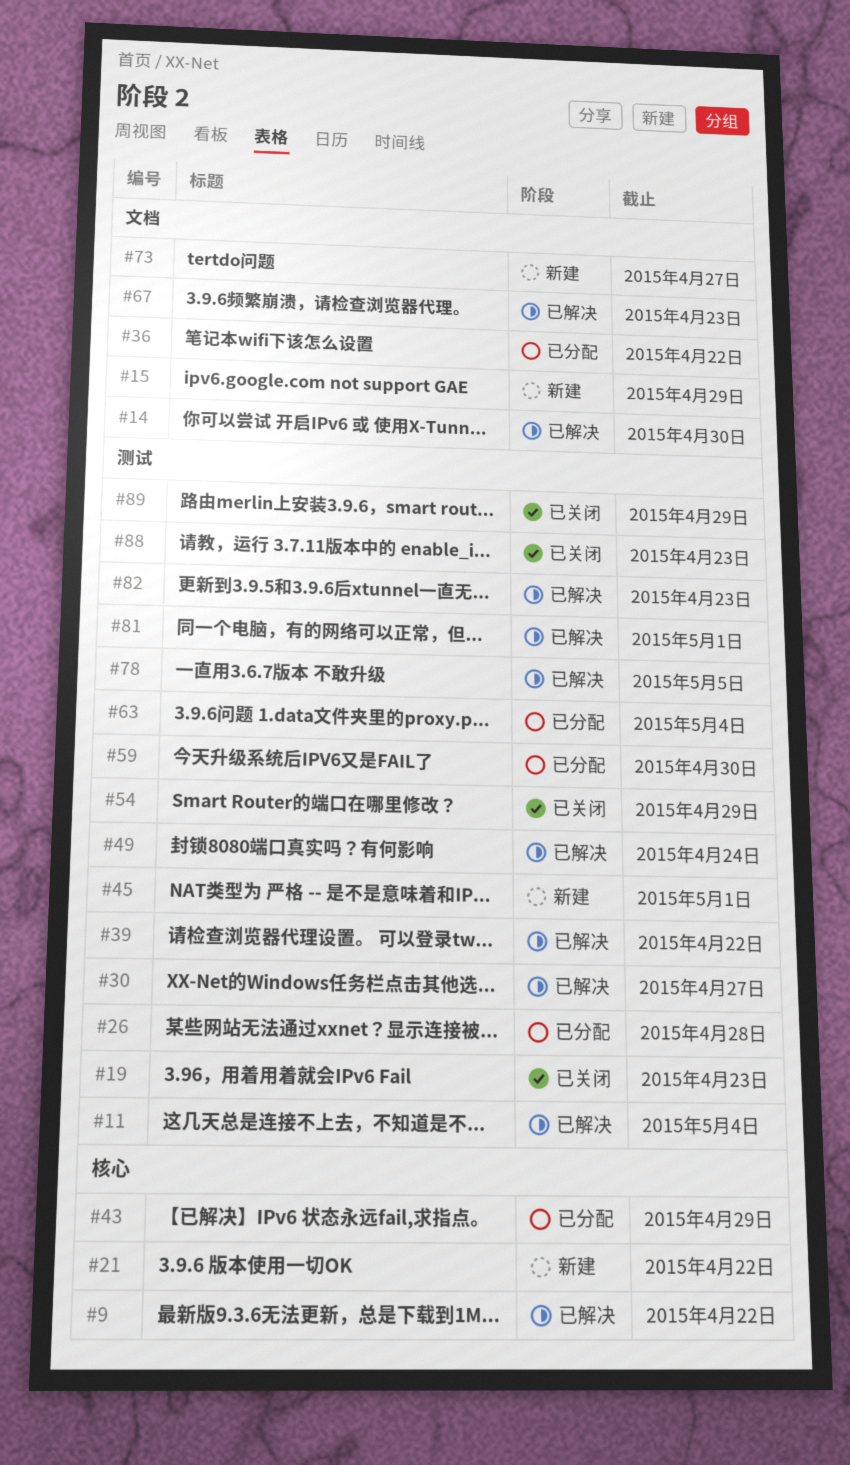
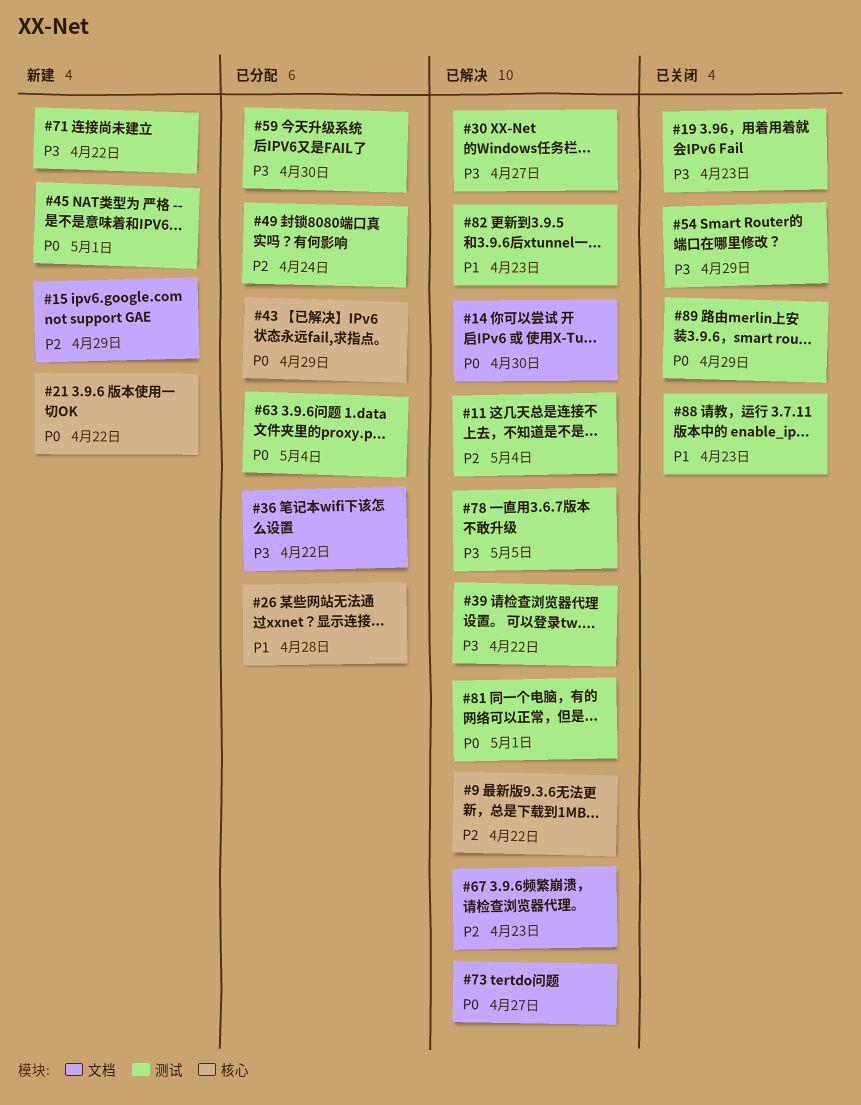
#26, label: 测试 -> 核心
#49, status: 已解决 -> 已分配
#71: none -> present
#73, status: 新建 -> 已解决

